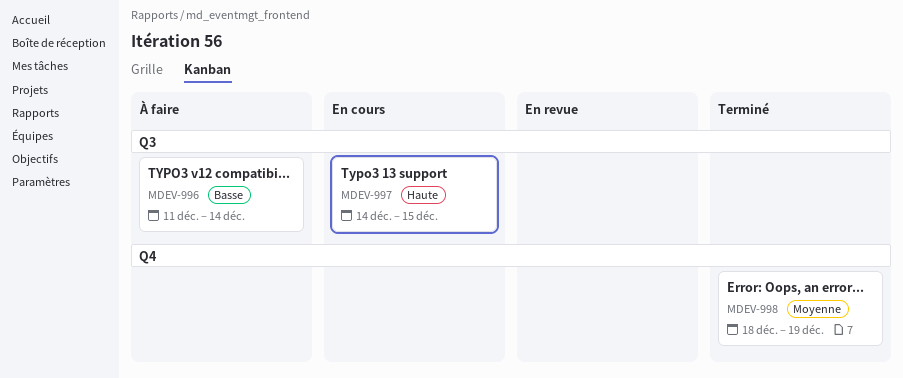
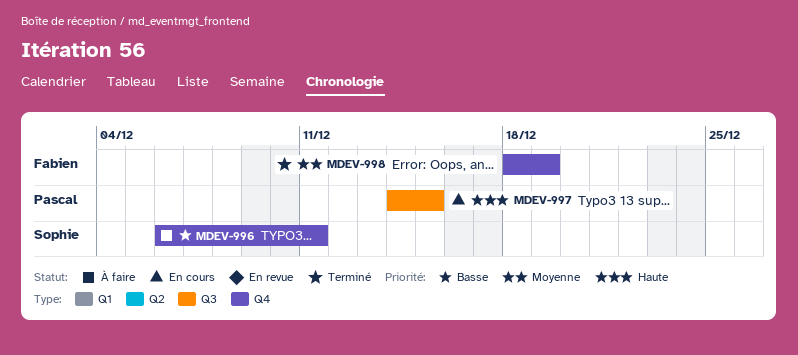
MDEV-996, label: Q3 -> Q4
MDEV-996, start: Dec 11 -> Dec 6
MDEV-996, due: Dec 14 -> Dec 11

